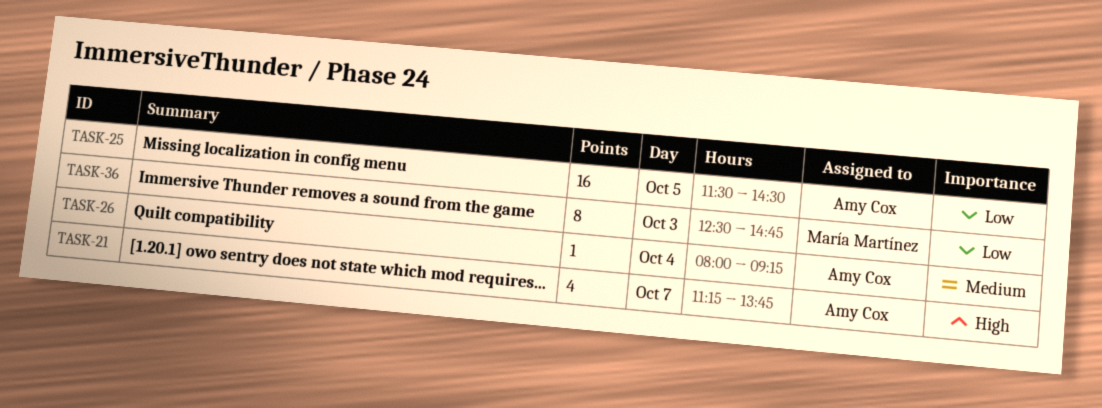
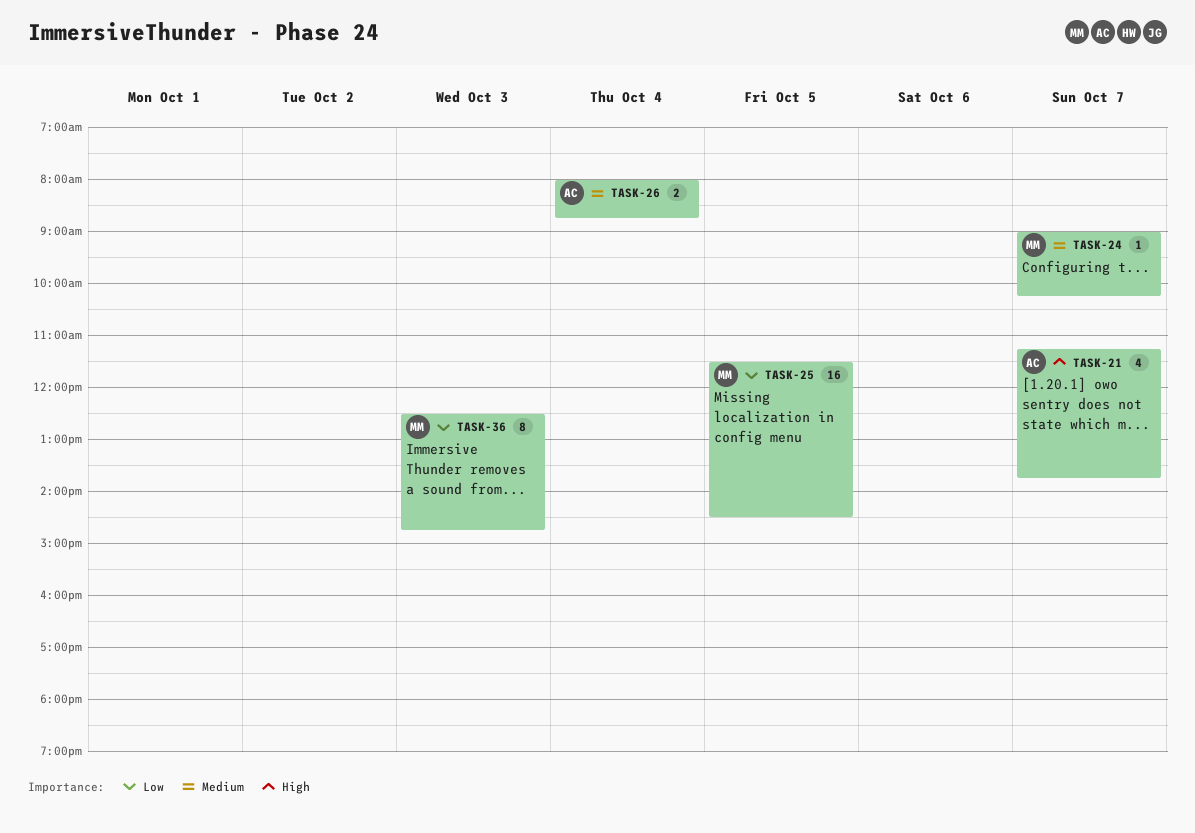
TASK-24: none -> present
TASK-25, owner: Amy Cox -> María Martínez
TASK-26, estimate: 1 -> 2
TASK-26, ends: 09:15 -> 08:45

